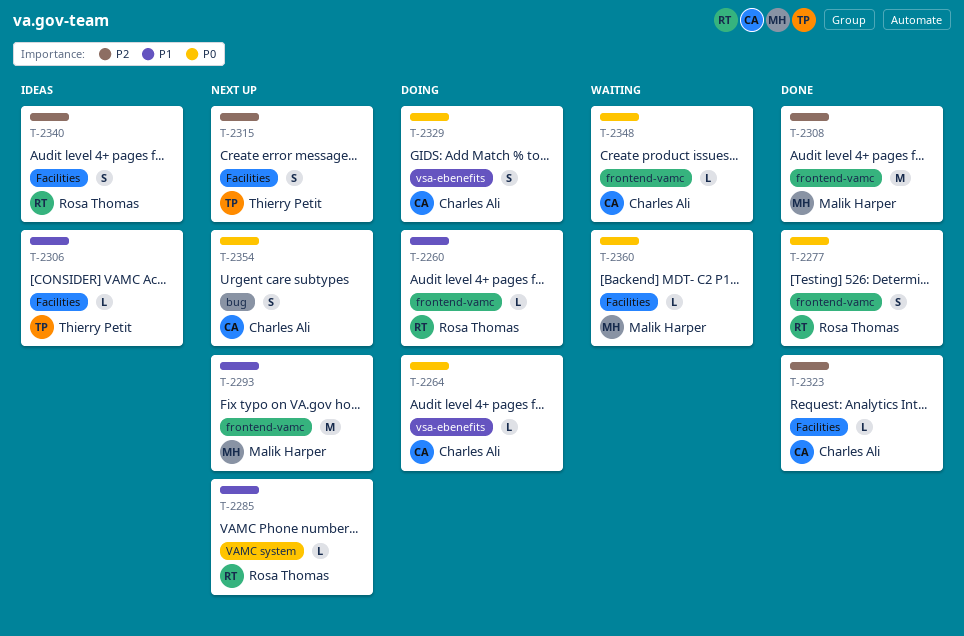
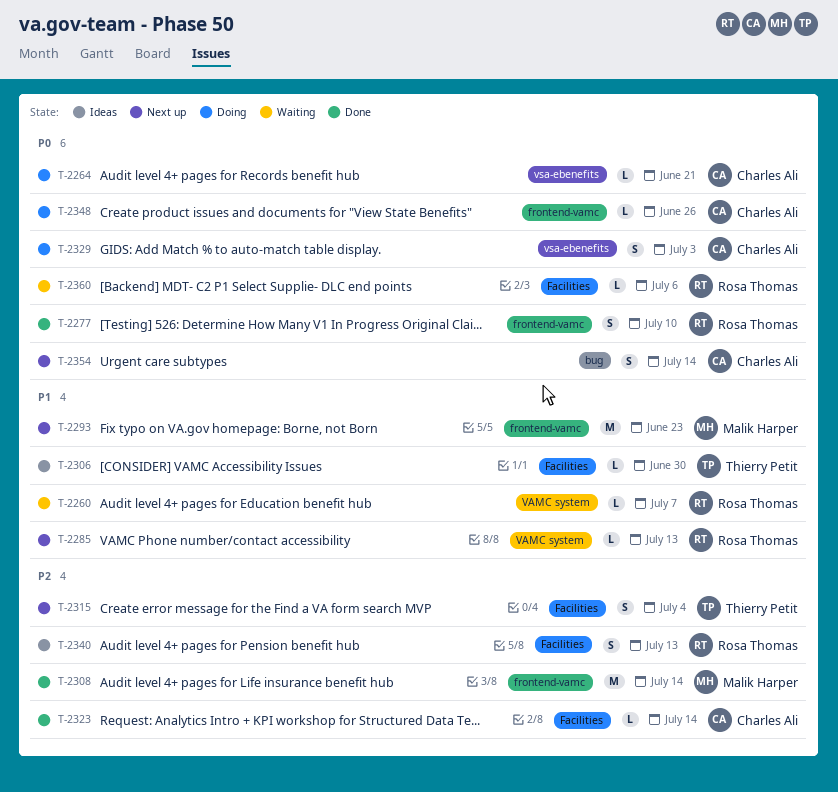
T-2260, status: Doing -> Waiting
T-2260, label: frontend-vamc -> VAMC system
T-2348, status: Waiting -> Doing
T-2360, owner: Malik Harper -> Rosa Thomas

